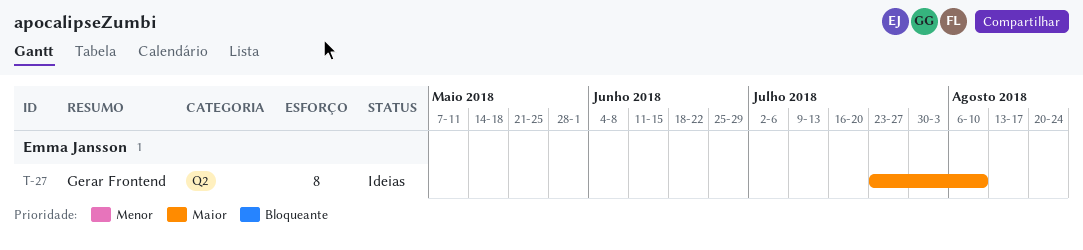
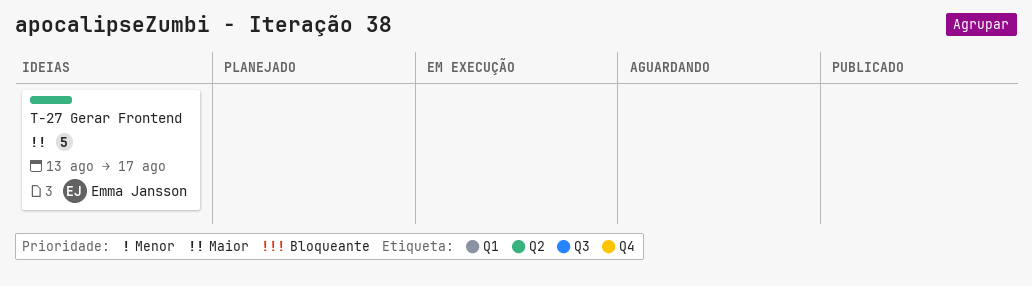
T-27, estimate: 8 -> 5
T-27, start: Jul 23 -> Aug 13
T-27, due: Aug 10 -> Aug 17

